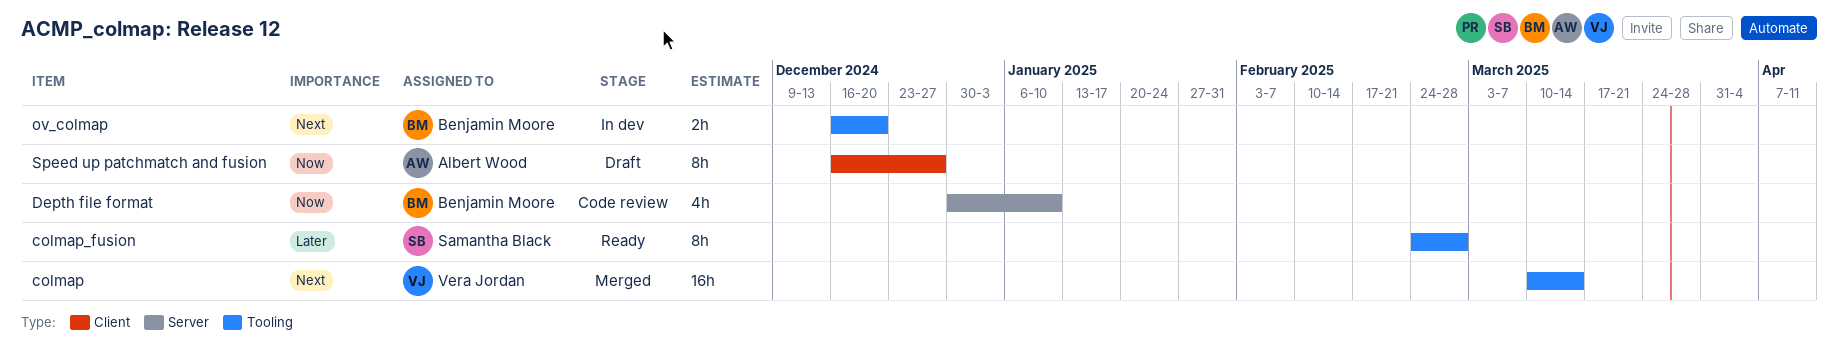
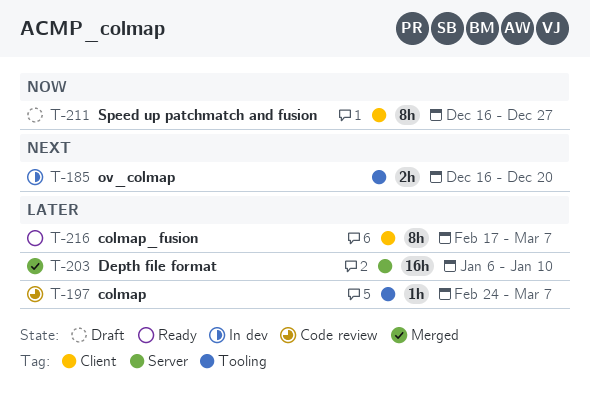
colmap, status: Merged -> Code review
colmap, priority: Next -> Later
colmap, estimate: 16h -> 1h
colmap, start: Mar 10 -> Feb 24
colmap, due: Mar 14 -> Mar 7
colmap_fusion, label: Tooling -> Client
colmap_fusion, start: Feb 24 -> Feb 17
colmap_fusion, due: Feb 28 -> Mar 7
Depth file format, status: Code review -> Merged
Depth file format, priority: Now -> Later
Depth file format, estimate: 4h -> 16h
Depth file format, start: Dec 30 -> Jan 6

